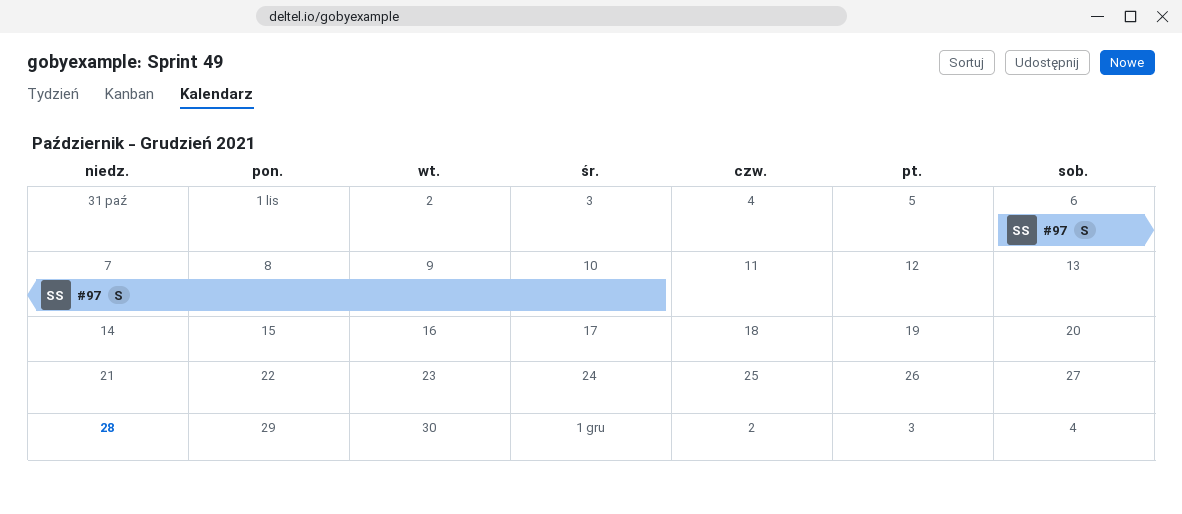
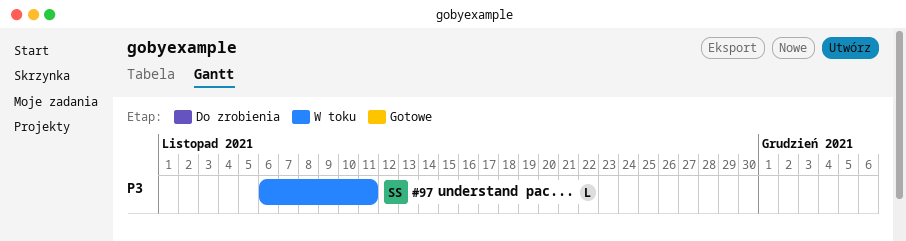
#97, estimate: S -> L
#97, due: Nov 10 -> Nov 11

